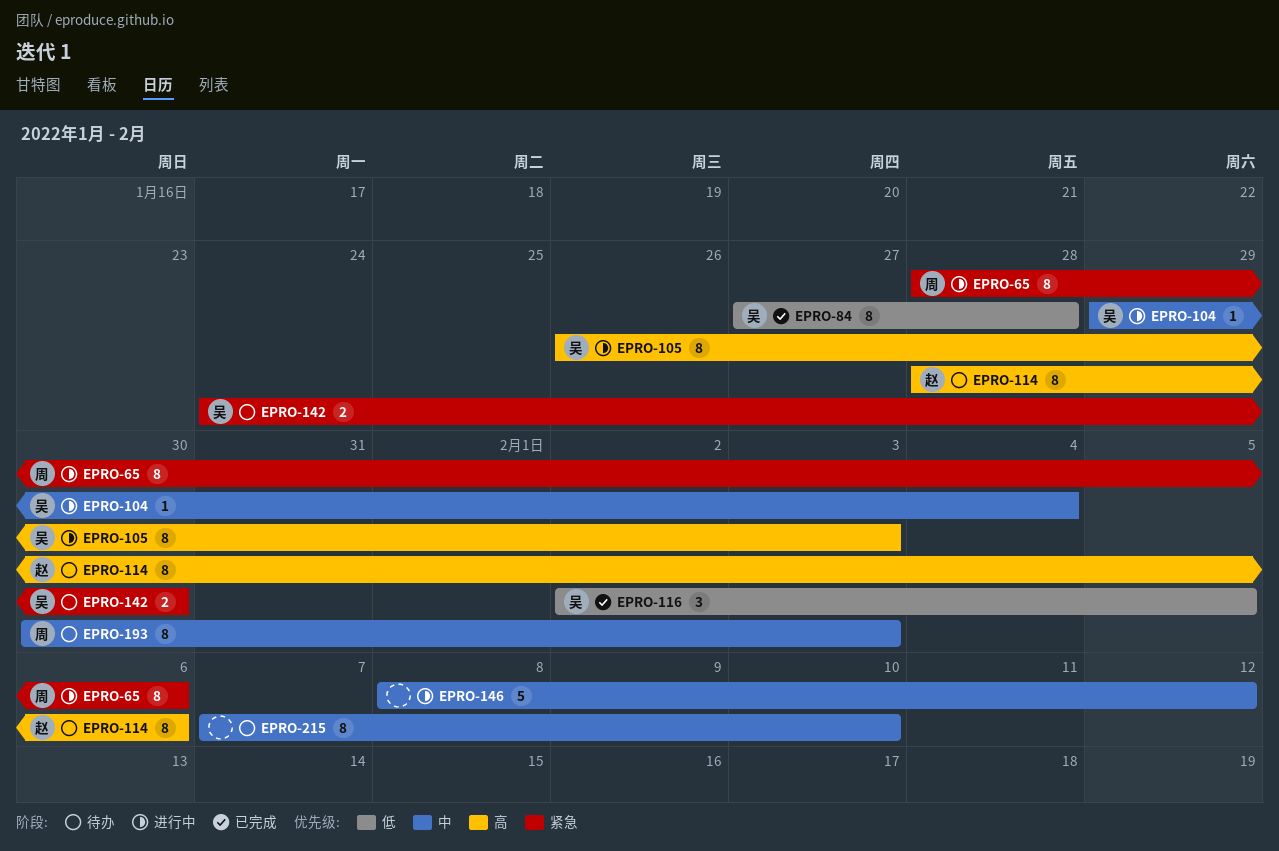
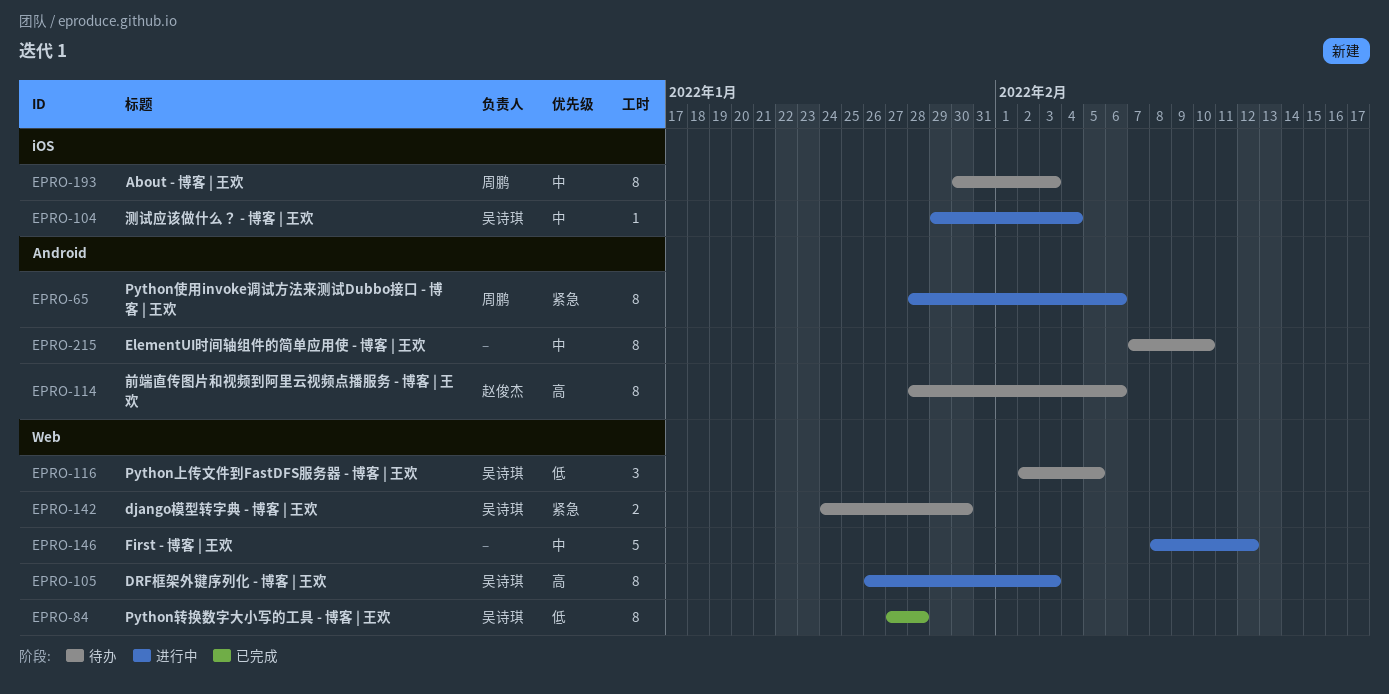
EPRO-116, status: 已完成 -> 待办

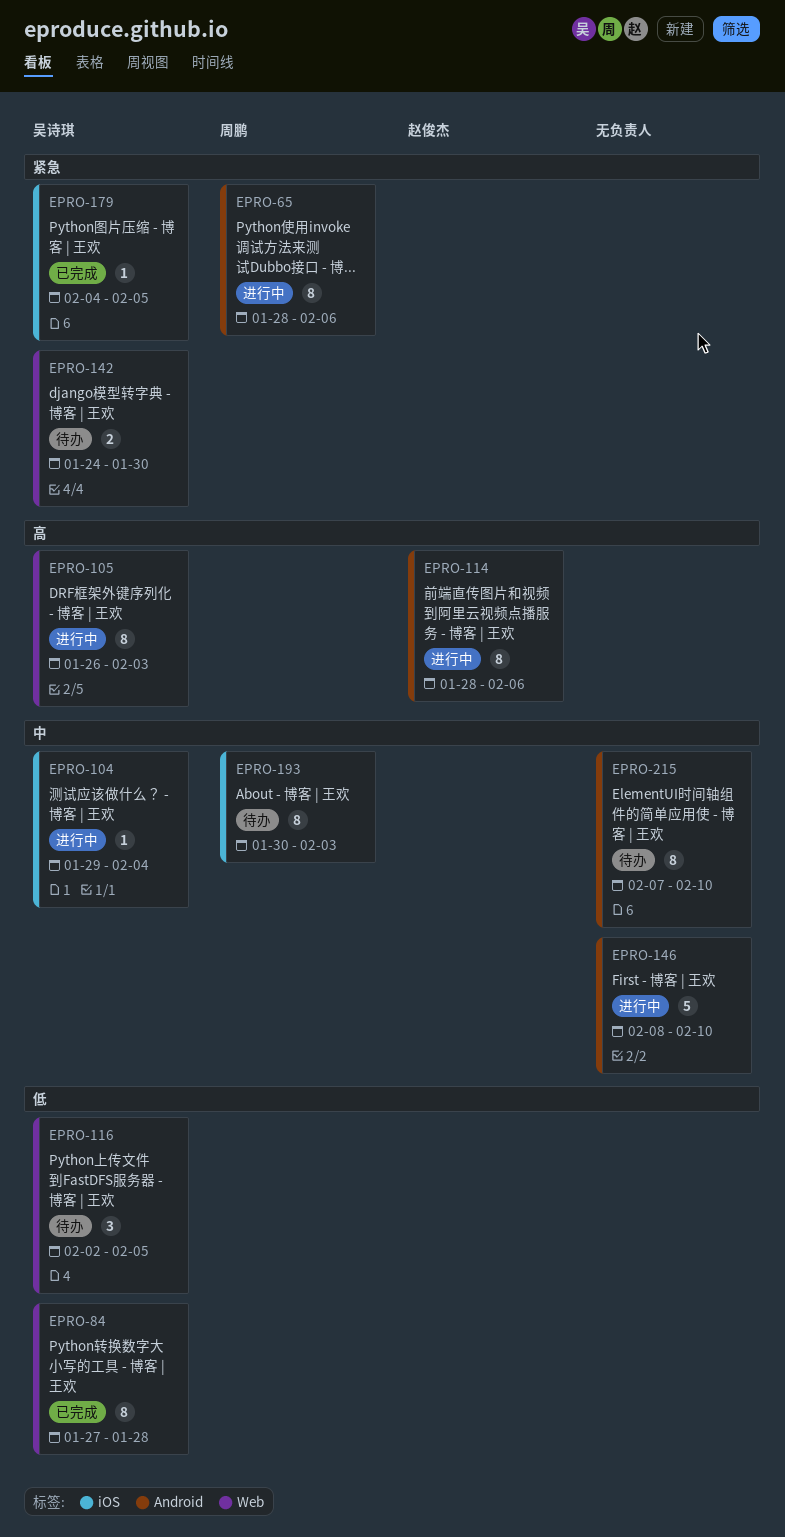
EPRO-114, status: 待办 -> 进行中
EPRO-146, label: Web -> Android
EPRO-146, due: Feb 12 -> Feb 10
EPRO-179: none -> present

